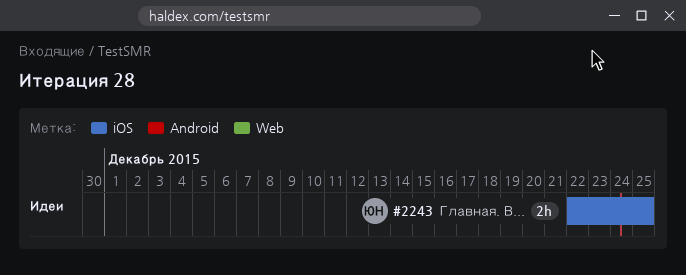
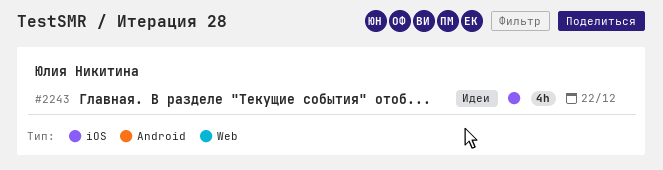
#2243, estimate: 2h -> 4h
#2243, due: Dec 25 -> Dec 22

